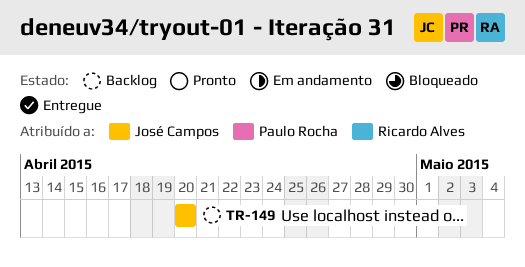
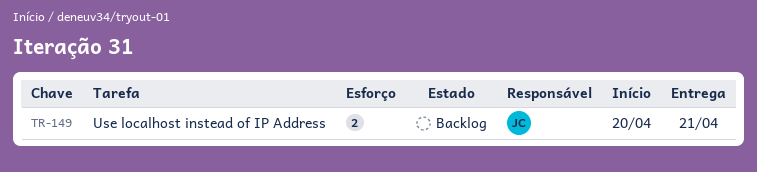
TR-149, due: Apr 20 -> Apr 21

